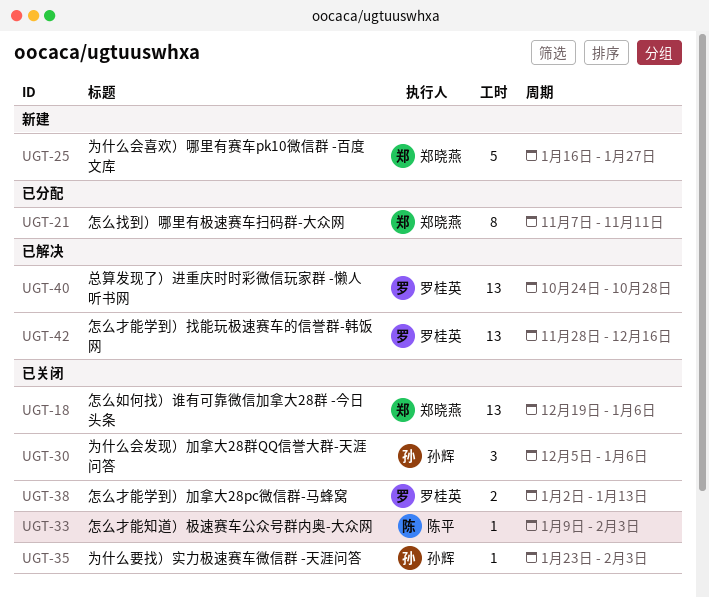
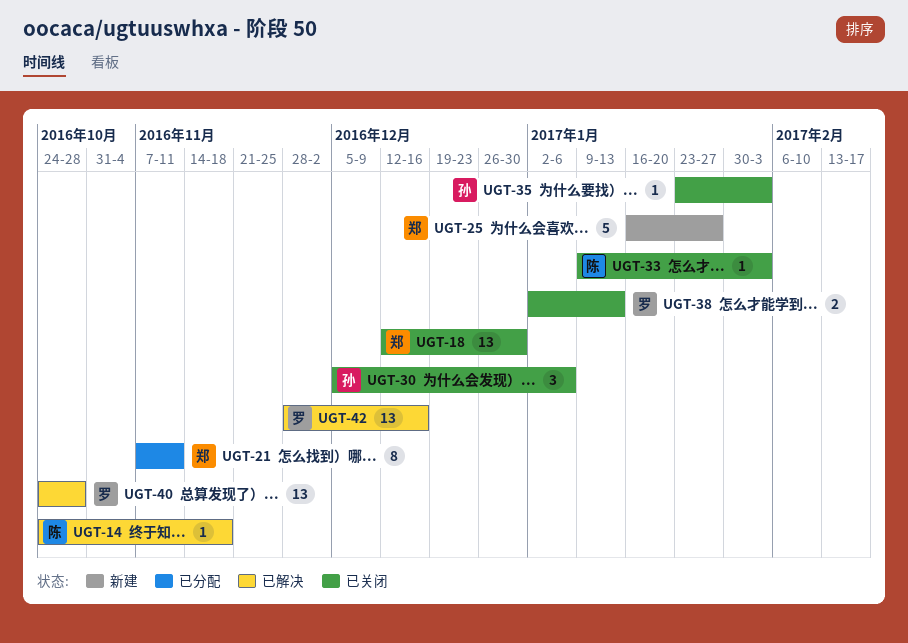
UGT-14: none -> present
UGT-18, start: Dec 19 -> Dec 12
UGT-18, due: Jan 6 -> Dec 30

